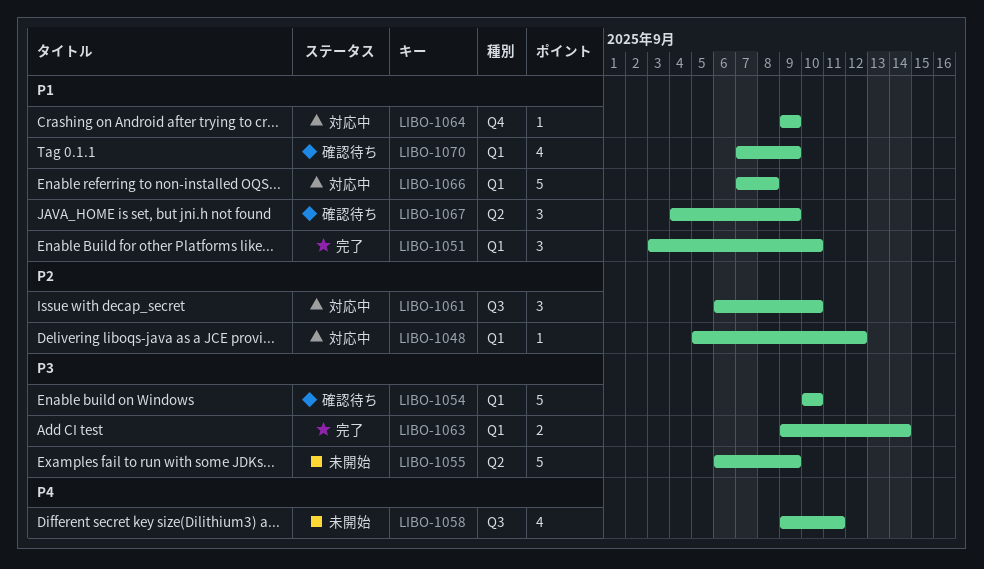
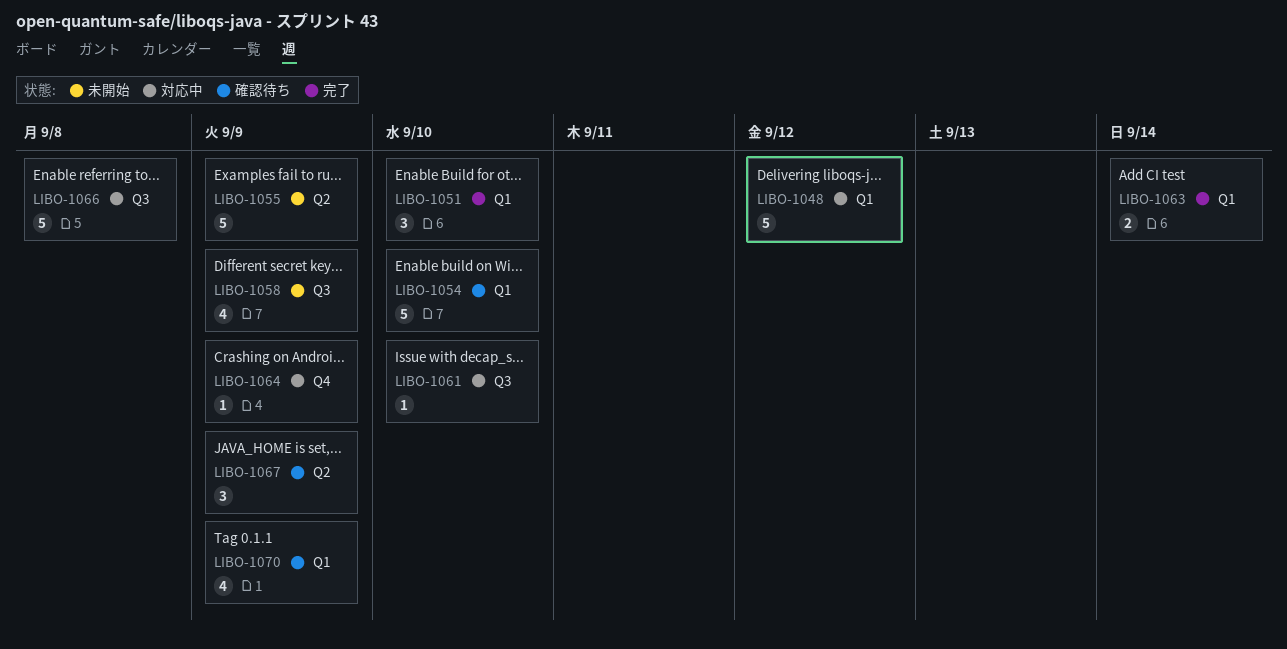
LIBO-1048, estimate: 1 -> 5
LIBO-1058, due: Sep 11 -> Sep 9
LIBO-1061, estimate: 3 -> 1
LIBO-1066, label: Q1 -> Q3

